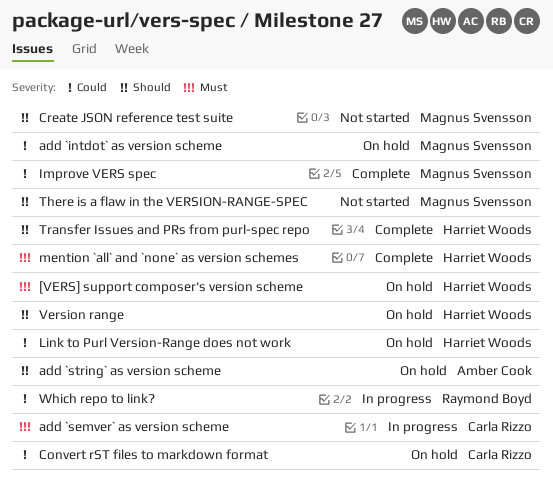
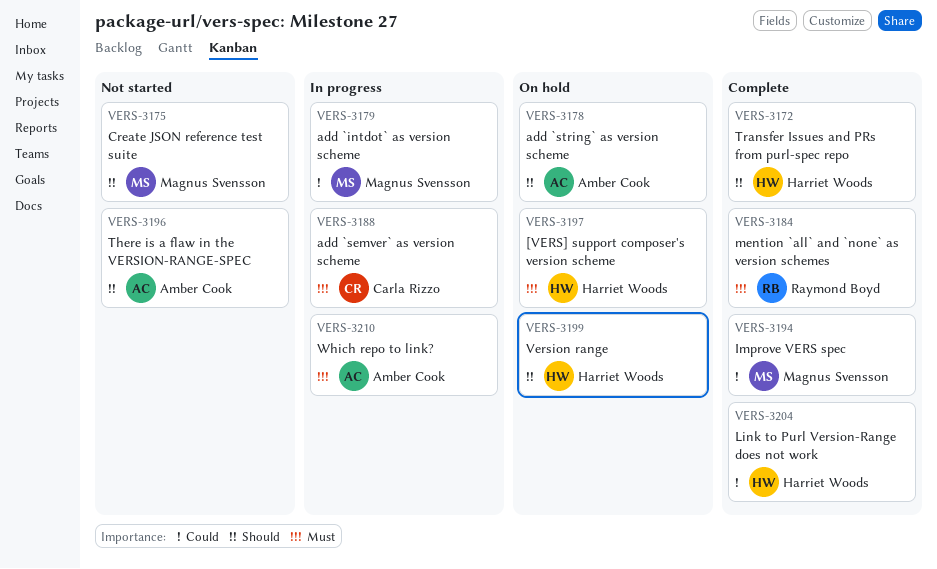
add `intdot` as version scheme, status: On hold -> In progress
Convert rST files to markdown format: present -> none
Link to Purl Version-Range does not work, status: On hold -> Complete
mention `all` and `none` as version schemes, owner: Harriet Woods -> Raymond Boyd
There is a flaw in the VERSION-RANGE-SPEC, owner: Magnus Svensson -> Amber Cook
Which repo to link?, owner: Raymond Boyd -> Amber Cook
Which repo to link?, priority: Could -> Must

